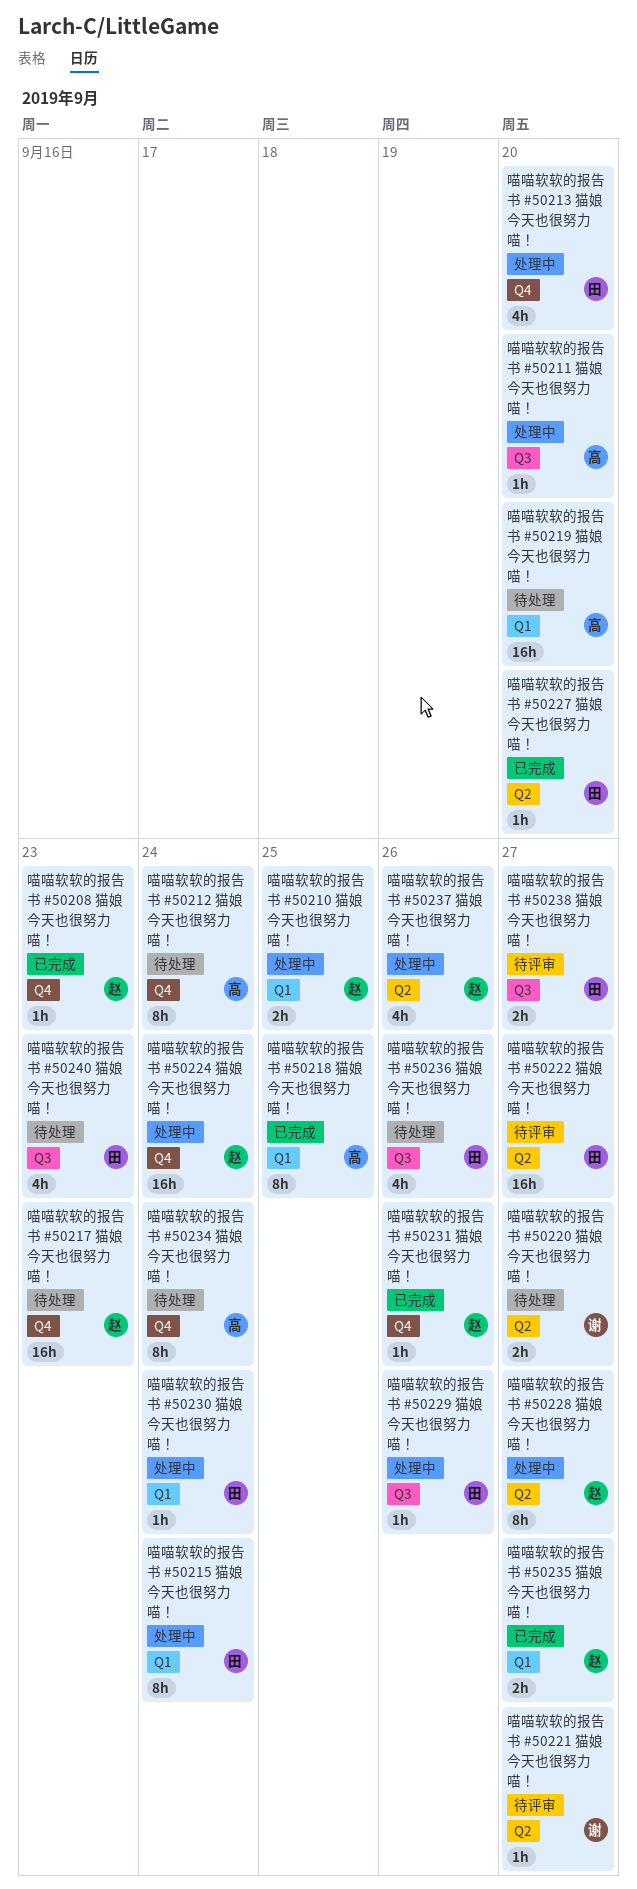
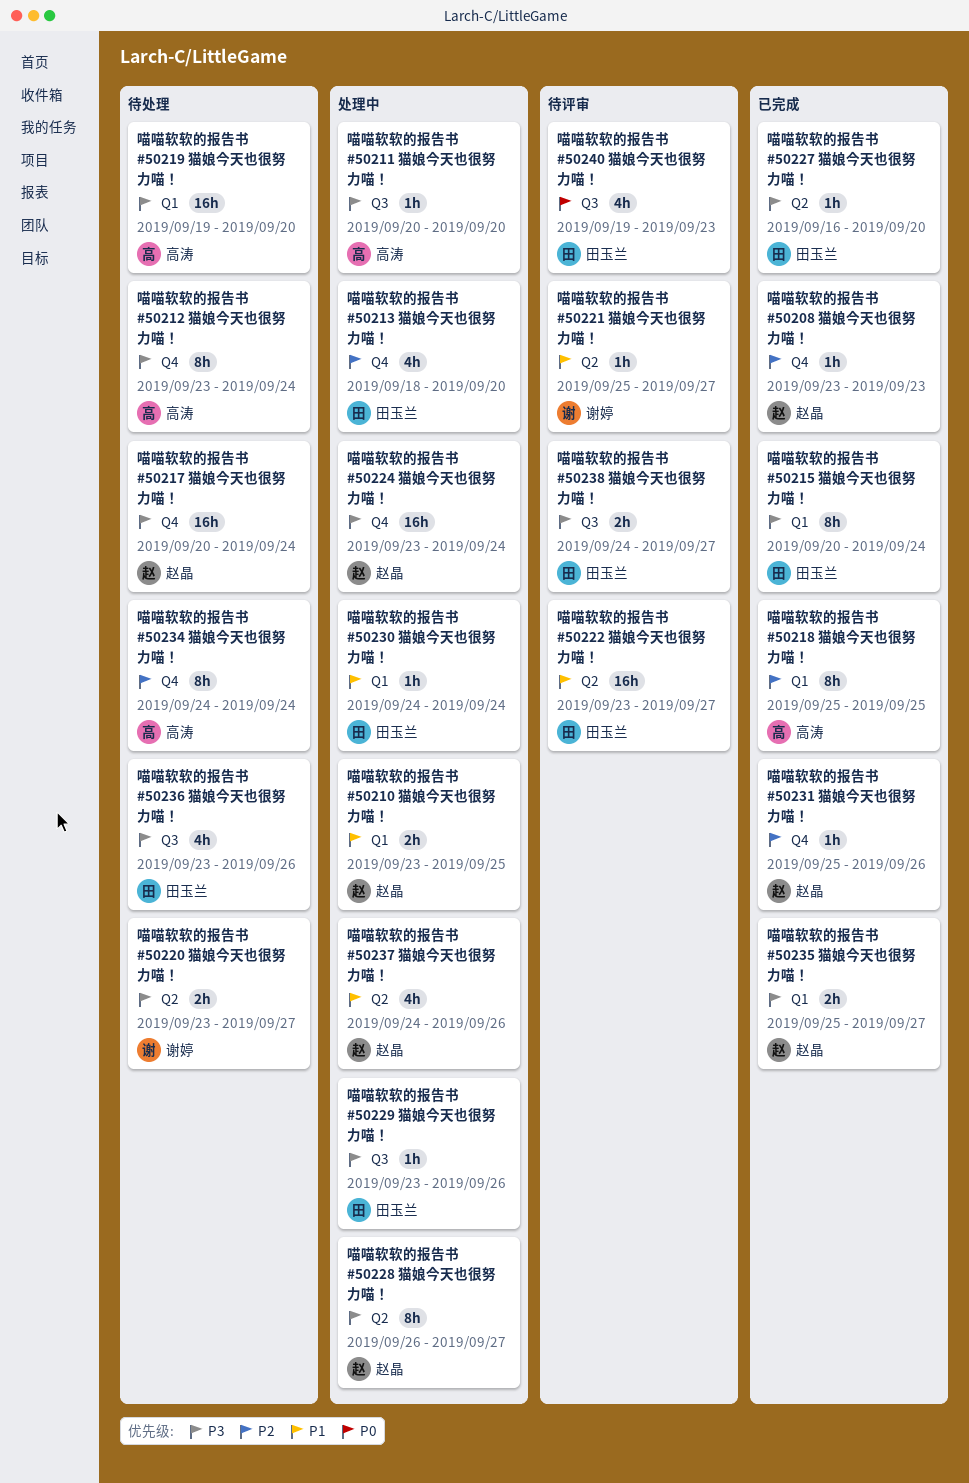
喵喵软软的报告书 #50215 猫娘今天也很努力喵！, status: 处理中 -> 已完成
喵喵软软的报告书 #50217 猫娘今天也很努力喵！, due: Sep 23 -> Sep 24
喵喵软软的报告书 #50240 猫娘今天也很努力喵！, status: 待处理 -> 待评审

